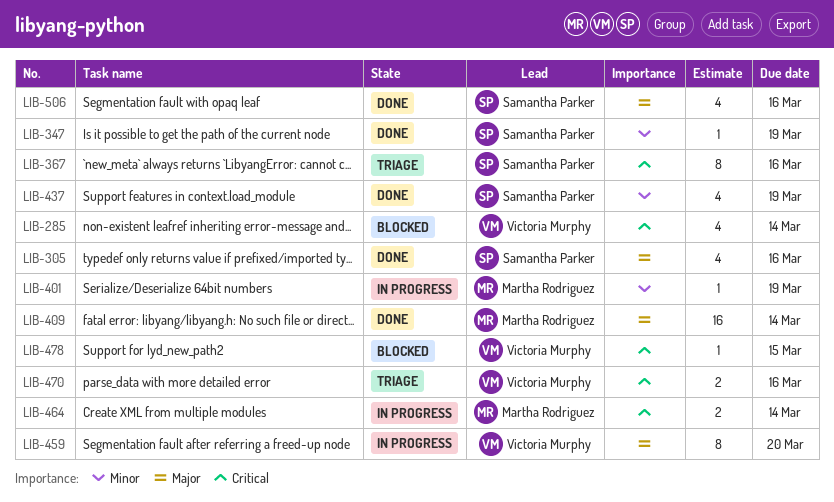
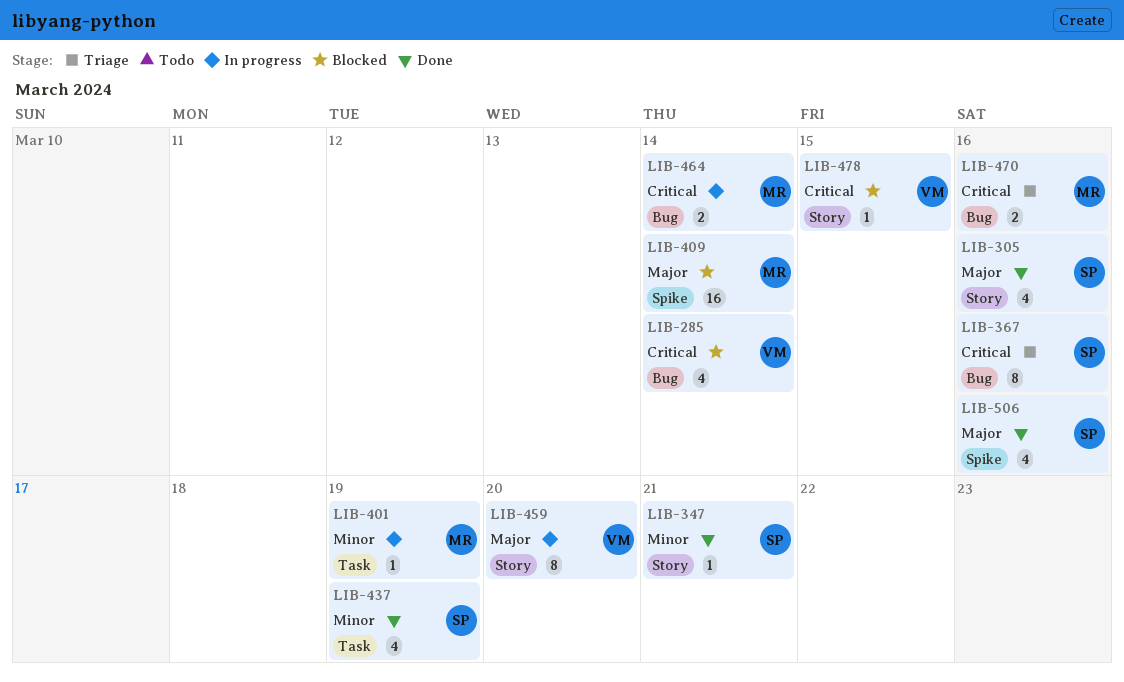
LIB-347, due: Mar 19 -> Mar 21
LIB-409, status: Done -> Blocked
LIB-470, owner: Victoria Murphy -> Martha Rodriguez

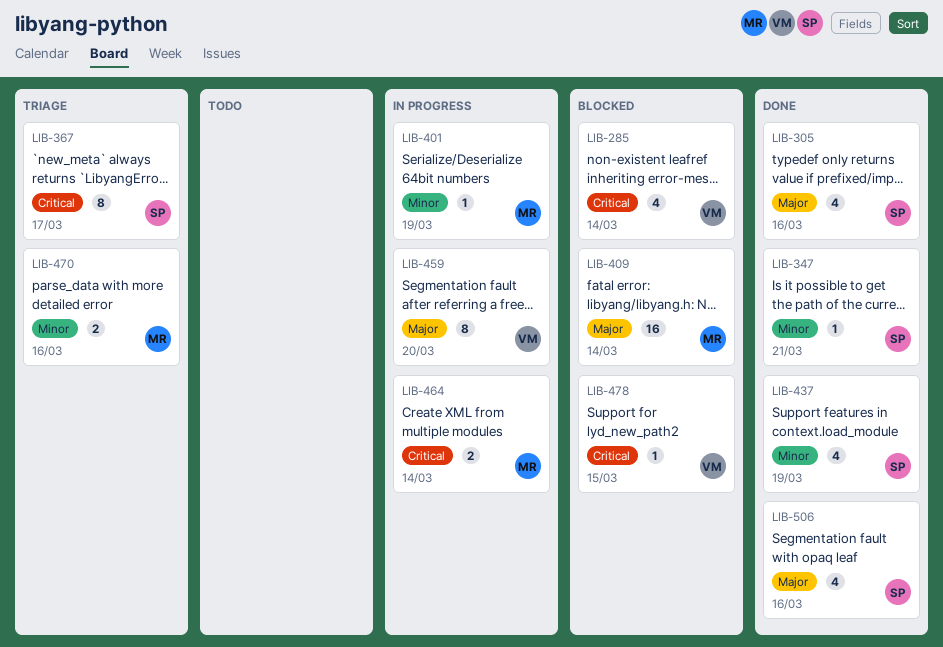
LIB-367, due: Mar 16 -> Mar 17
LIB-470, priority: Critical -> Minor

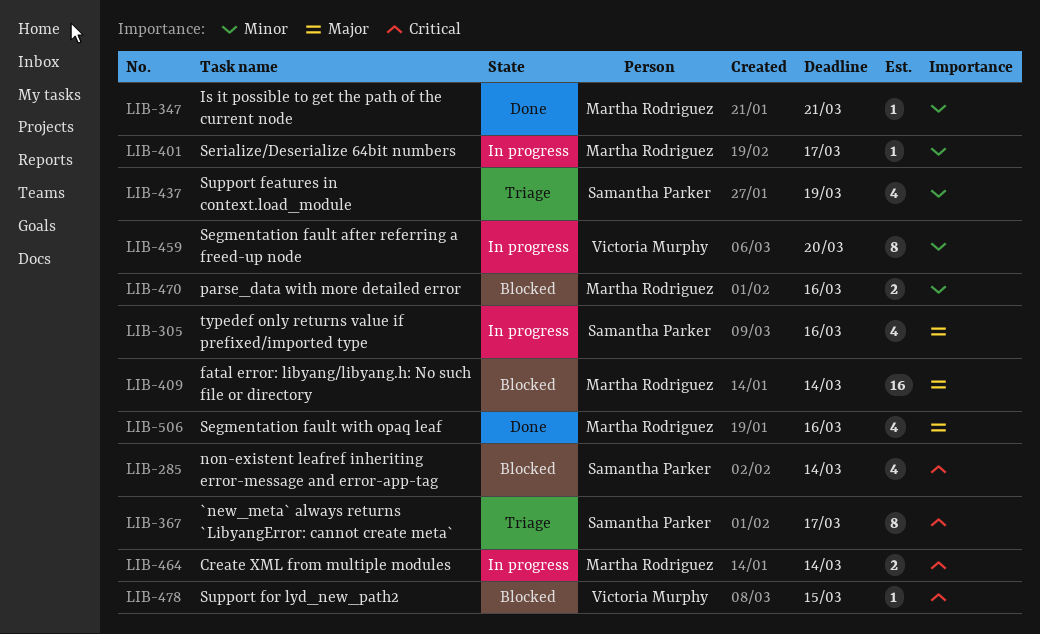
LIB-285, owner: Victoria Murphy -> Samantha Parker
LIB-305, status: Done -> In progress
LIB-347, owner: Samantha Parker -> Martha Rodriguez
LIB-401, due: Mar 19 -> Mar 17
LIB-437, status: Done -> Triage
LIB-459, priority: Major -> Minor
LIB-470, status: Triage -> Blocked
LIB-506, owner: Samantha Parker -> Martha Rodriguez

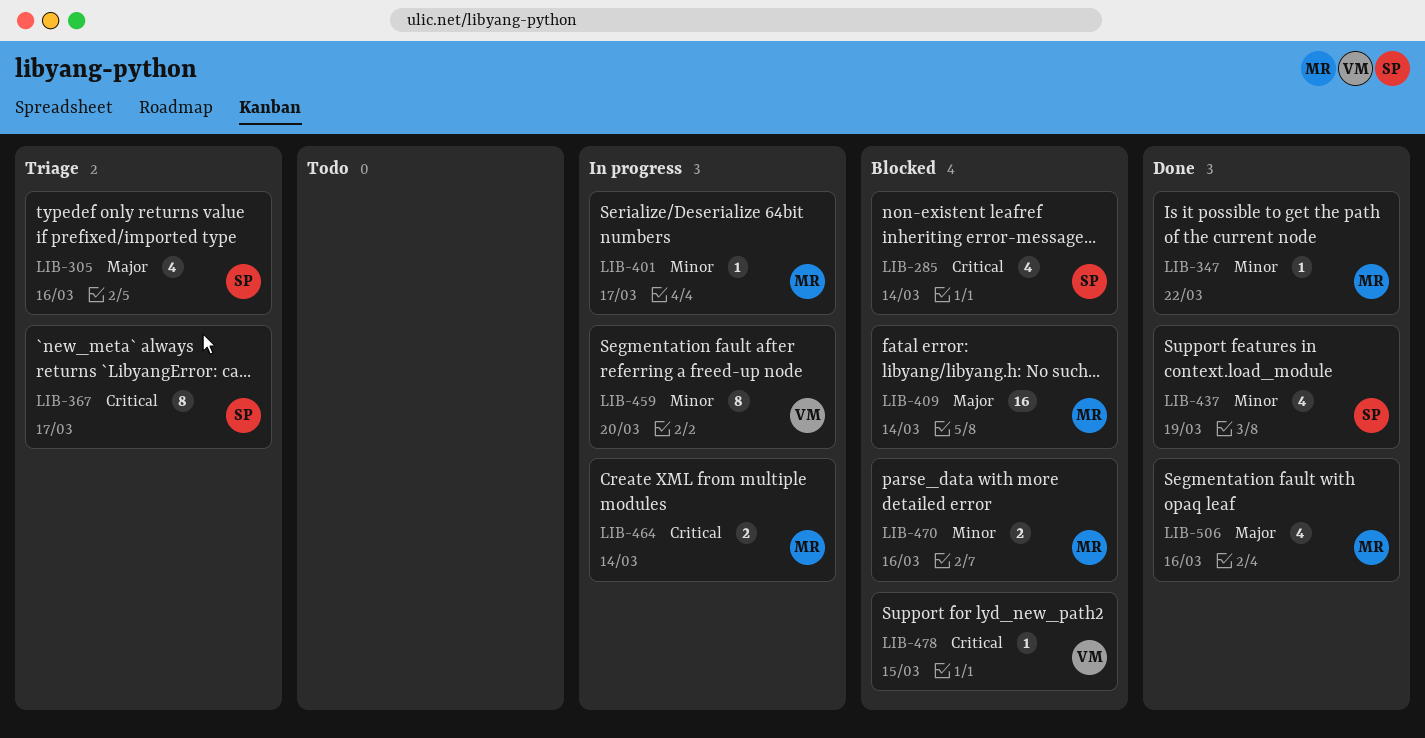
LIB-305, status: In progress -> Triage
LIB-347, due: Mar 21 -> Mar 22
LIB-437, status: Triage -> Done

